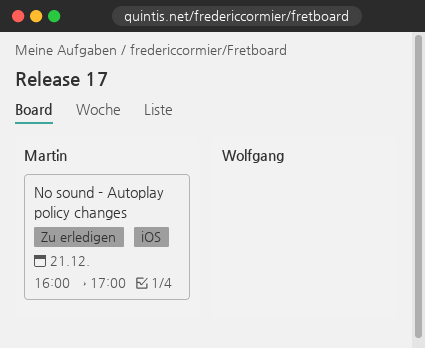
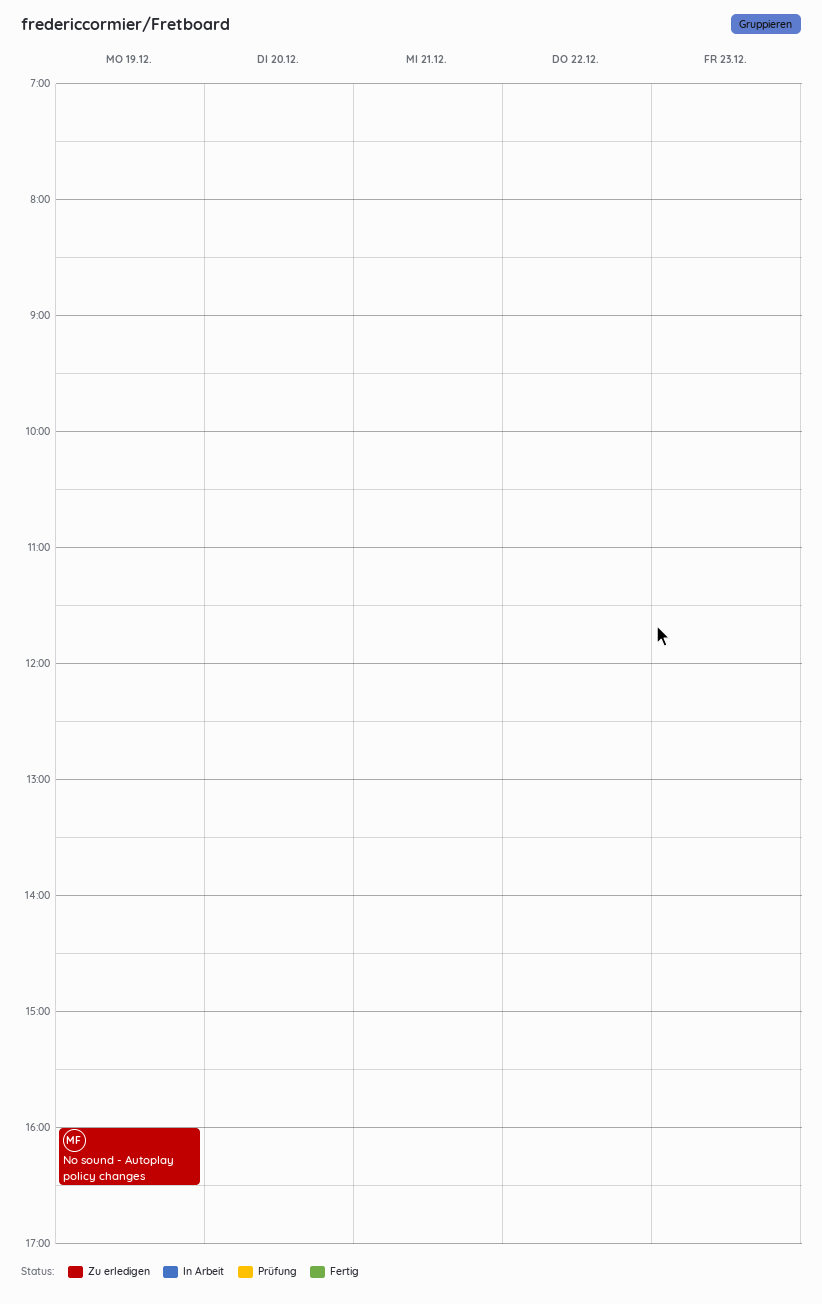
No sound - Autoplay policy changes, day: Dec 21 -> Dec 19
No sound - Autoplay policy changes, ends: 17:00 -> 16:30

